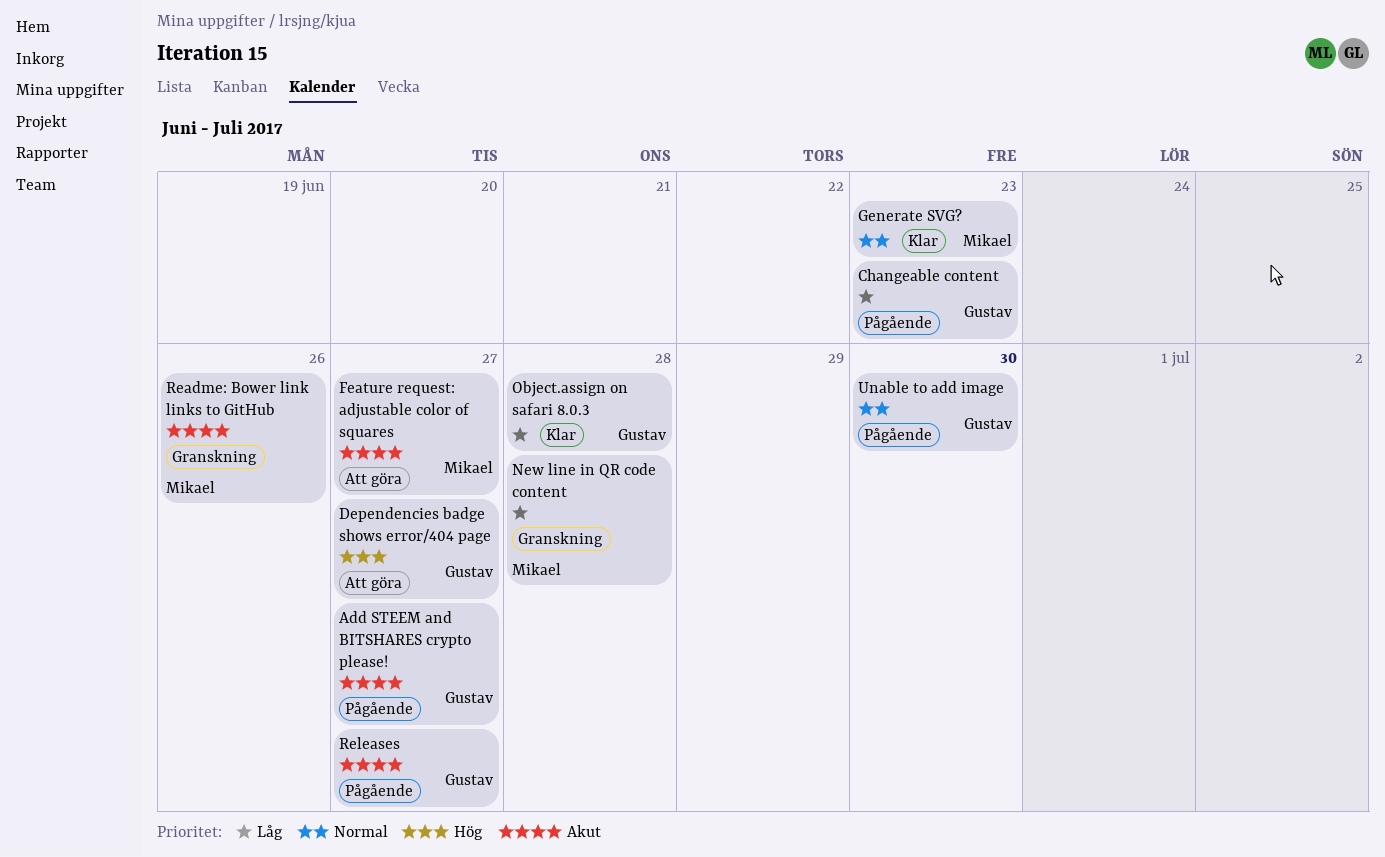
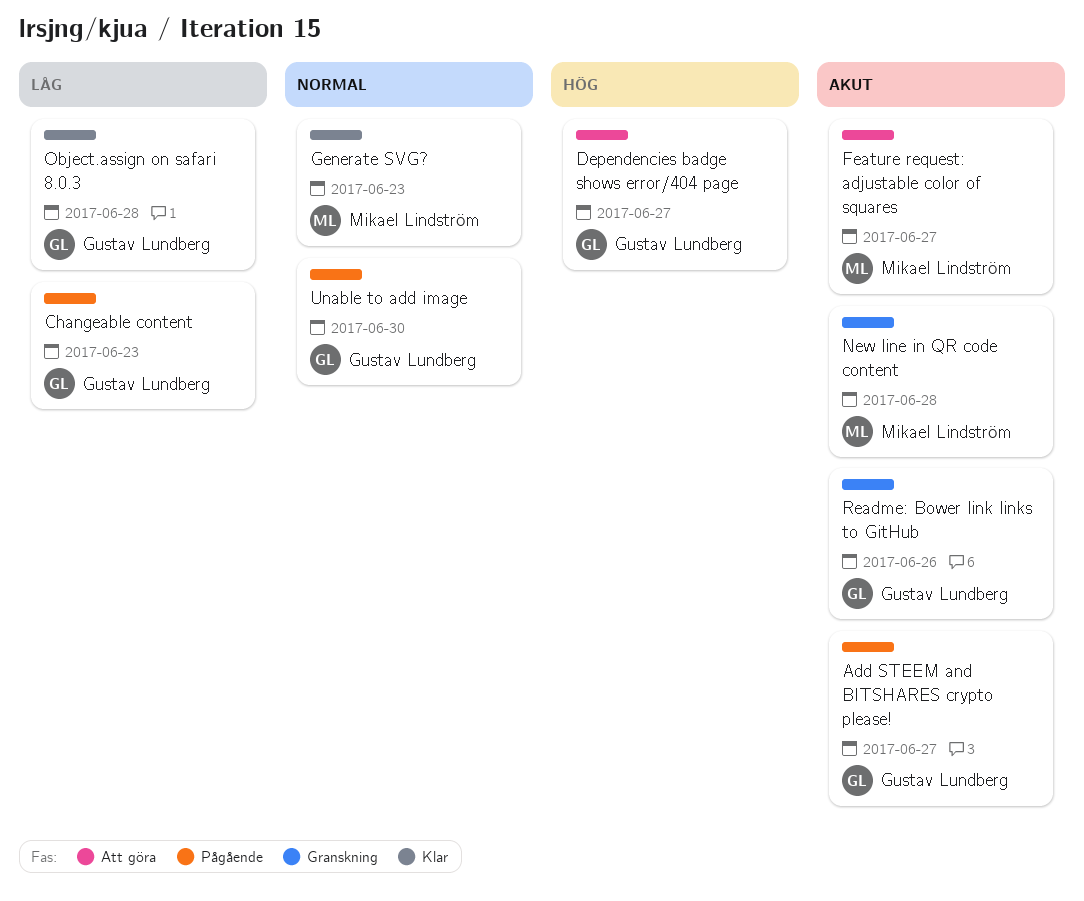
New line in QR code content, priority: Låg -> Akut
Readme: Bower link links to GitHub, owner: Mikael Lindström -> Gustav Lundberg
Releases: present -> none

